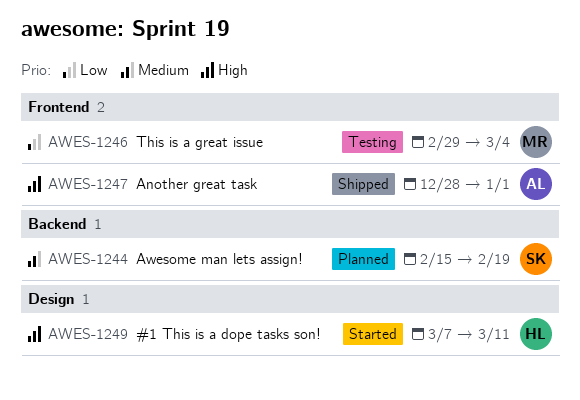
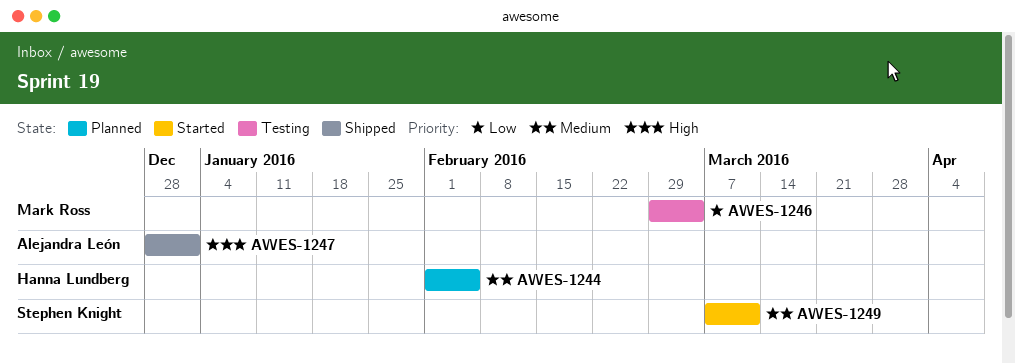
AWES-1244, owner: Stephen Knight -> Hanna Lundberg
AWES-1244, start: Feb 15 -> Feb 1
AWES-1244, due: Feb 19 -> Feb 5
AWES-1249, owner: Hanna Lundberg -> Stephen Knight
AWES-1249, priority: High -> Medium

